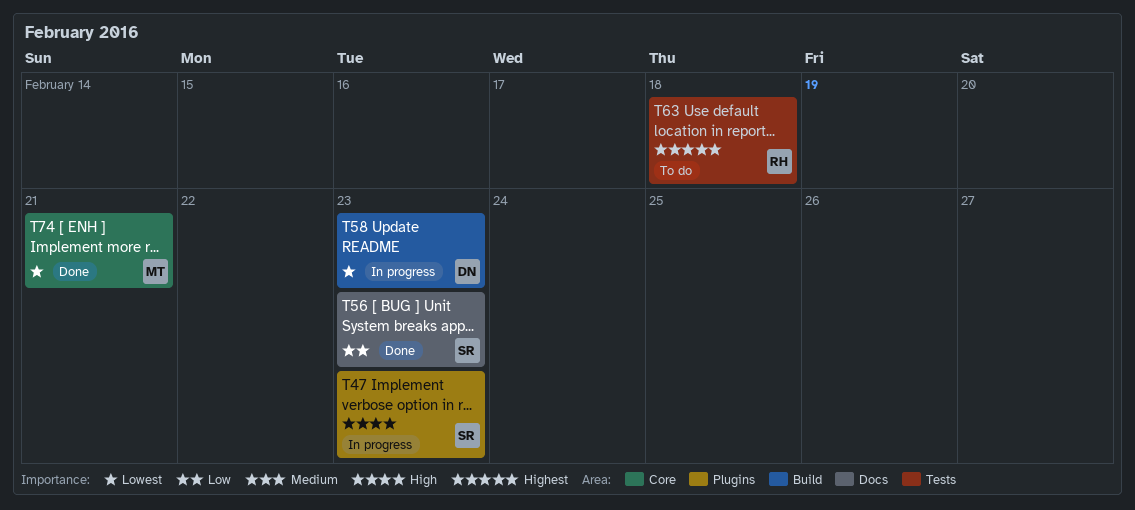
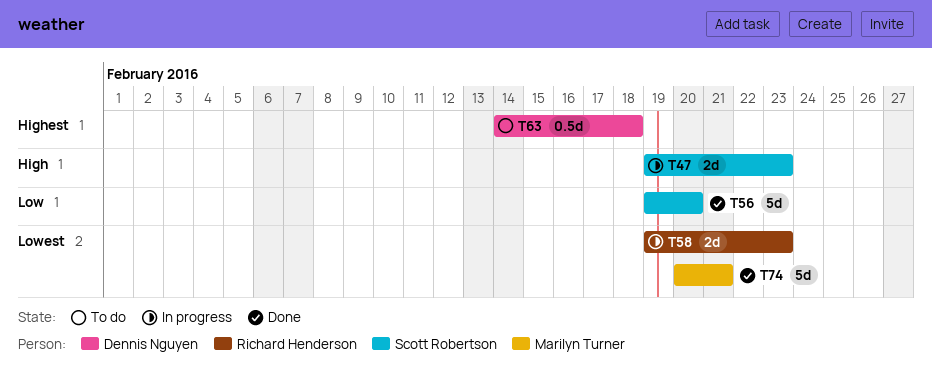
T56, due: Feb 23 -> Feb 20
T58, owner: Dennis Nguyen -> Richard Henderson
T63, owner: Richard Henderson -> Dennis Nguyen

